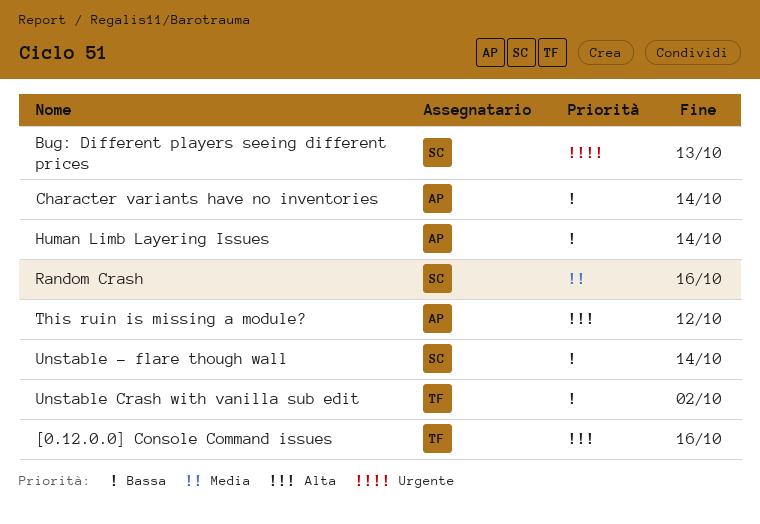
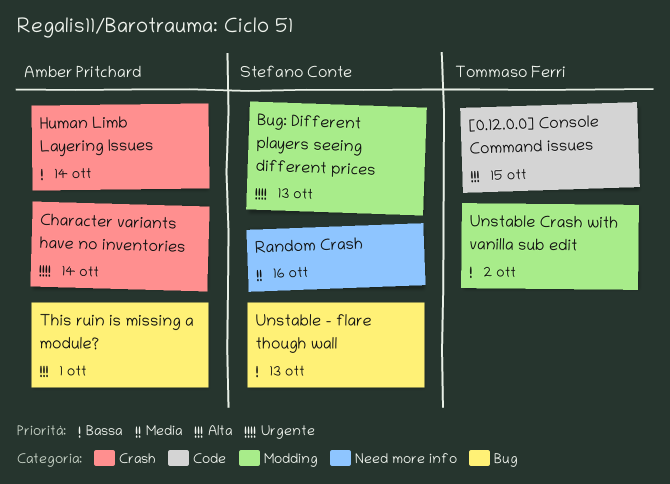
[0.12.0.0] Console Command issues, due: Oct 16 -> Oct 15
Character variants have no inventories, priority: Bassa -> Urgente
This ruin is missing a module?, due: Oct 12 -> Oct 1
Unstable - flare though wall, due: Oct 14 -> Oct 13

